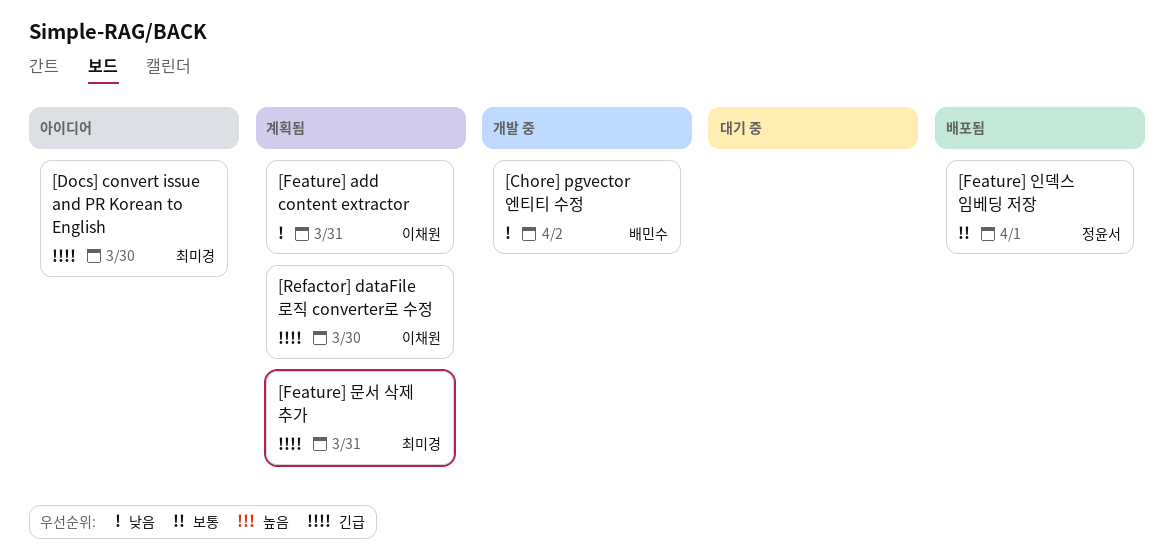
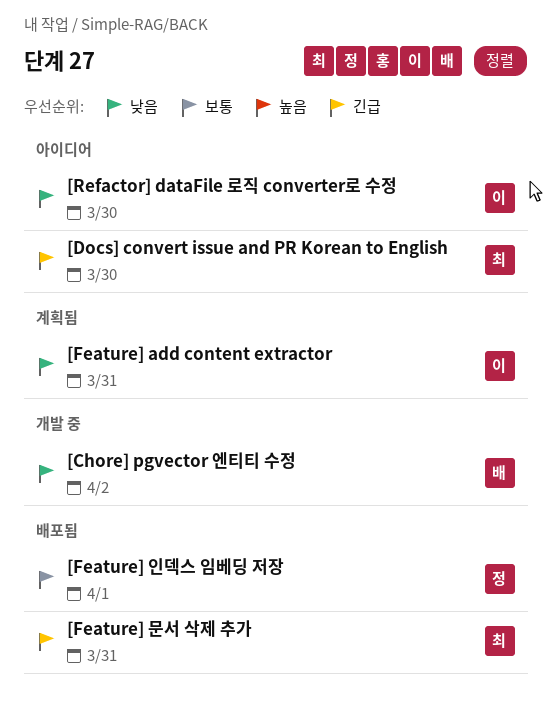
[Feature] 문서 삭제 추가, status: 계획됨 -> 배포됨
[Refactor] dataFile 로직 converter로 수정, status: 계획됨 -> 아이디어
[Refactor] dataFile 로직 converter로 수정, priority: 긴급 -> 낮음

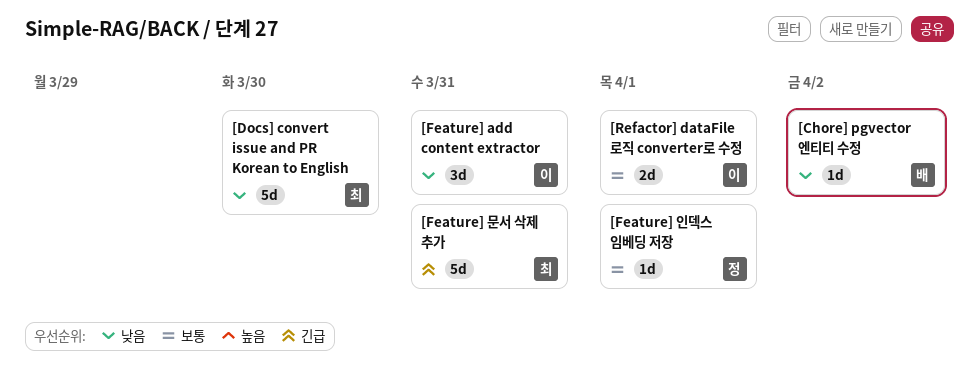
[Docs] convert issue and PR Korean to English, priority: 긴급 -> 낮음
[Refactor] dataFile 로직 converter로 수정, priority: 낮음 -> 보통
[Refactor] dataFile 로직 converter로 수정, due: Mar 30 -> Apr 1

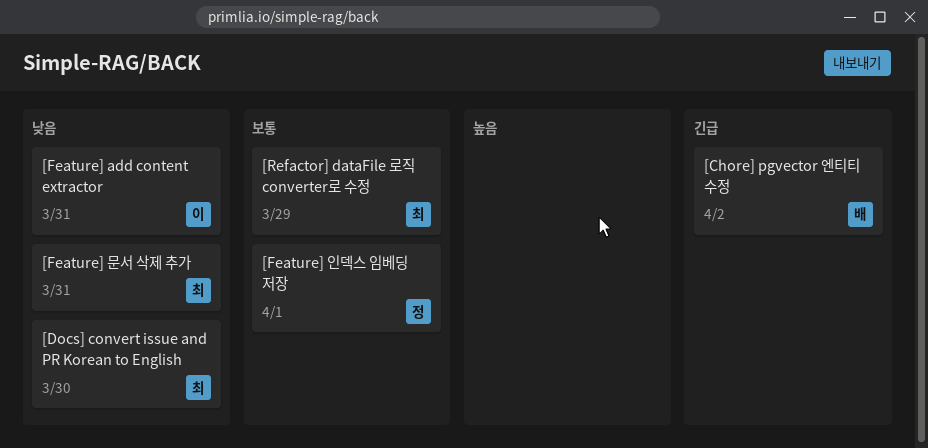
[Chore] pgvector 엔티티 수정, priority: 낮음 -> 긴급
[Feature] 문서 삭제 추가, priority: 긴급 -> 낮음
[Refactor] dataFile 로직 converter로 수정, owner: 이 -> 최
[Refactor] dataFile 로직 converter로 수정, due: Apr 1 -> Mar 29

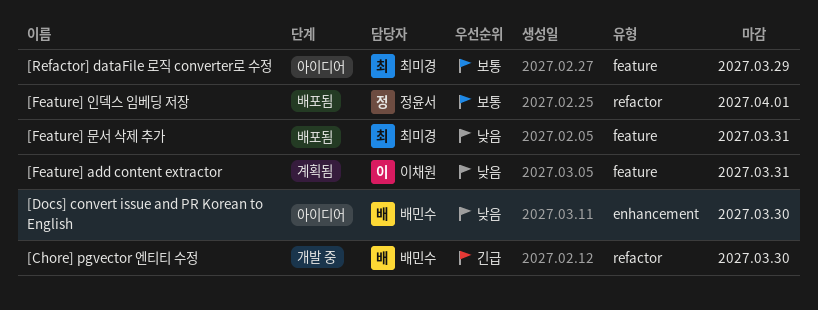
[Chore] pgvector 엔티티 수정, due: Apr 2 -> Mar 30
[Docs] convert issue and PR Korean to English, owner: 최미경 -> 배민수

